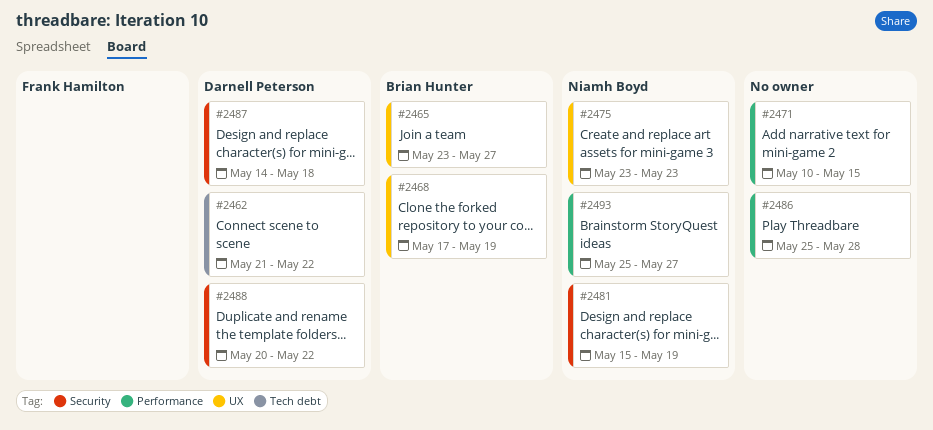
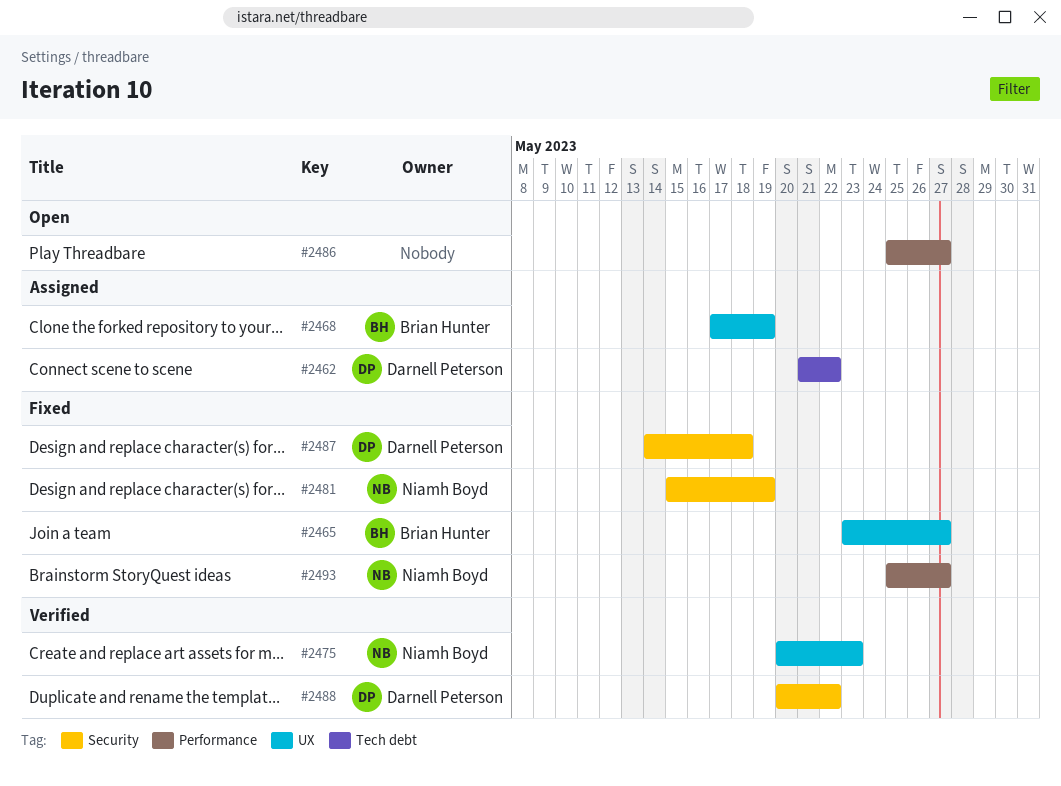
#2471: present -> none
#2475, start: May 23 -> May 20
#2486, due: May 28 -> May 27

